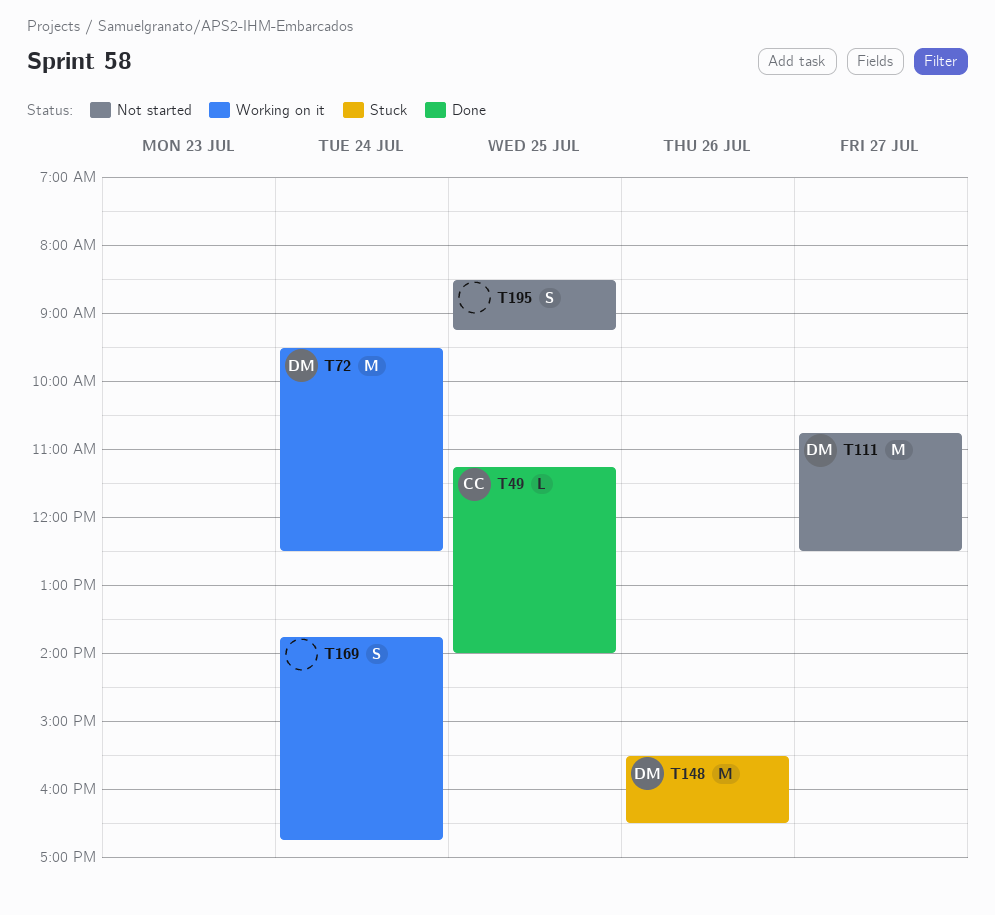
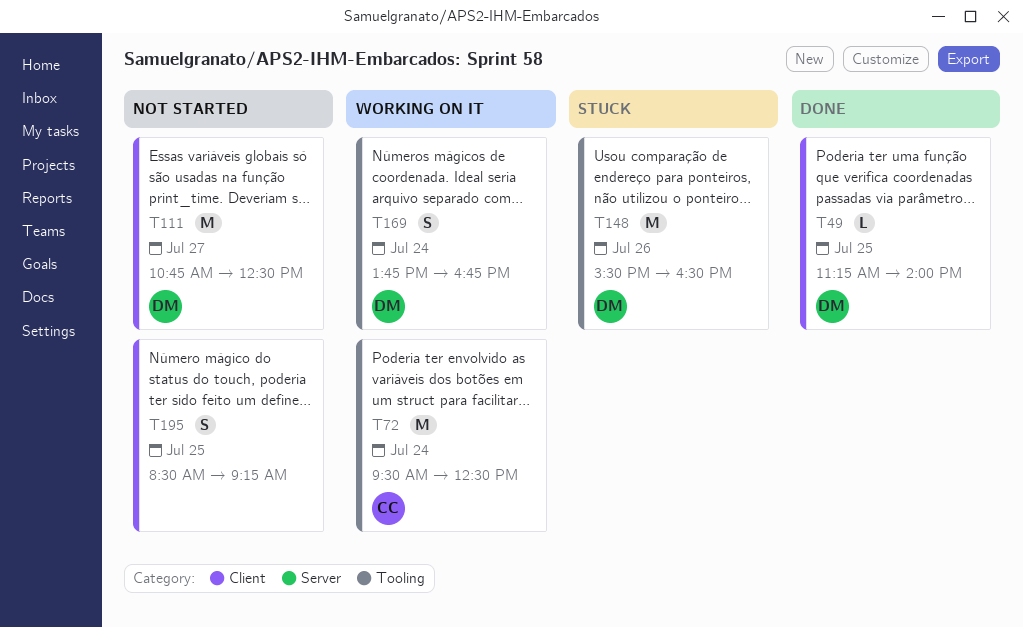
T49, owner: CC -> DM
T72, owner: DM -> CC
T169, owner: none -> DM

